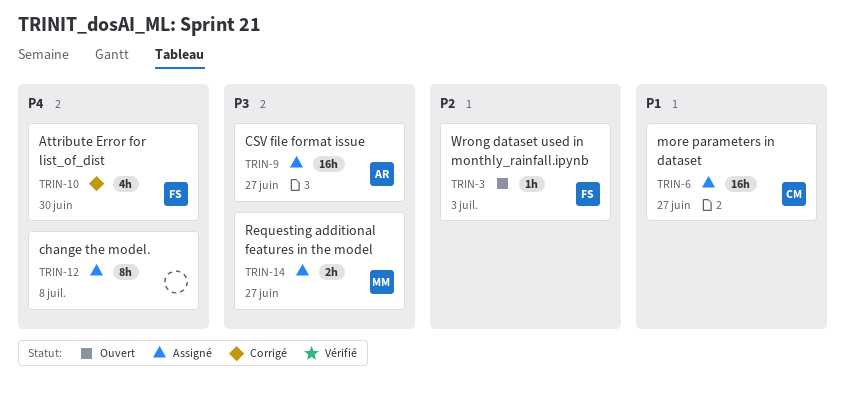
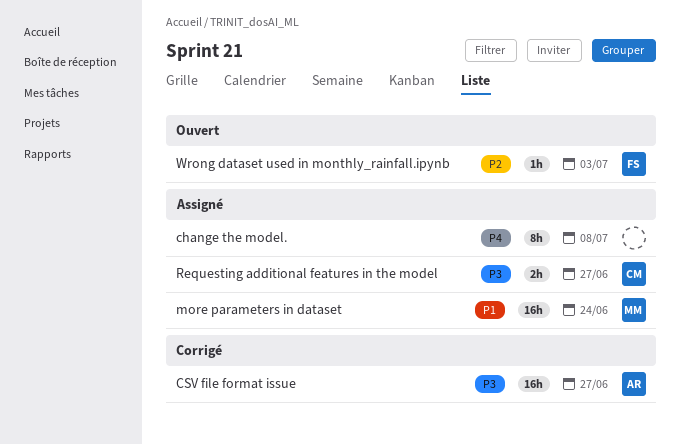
Attribute Error for list_of_dist: present -> none
CSV file format issue, status: Assigné -> Corrigé
more parameters in dataset, owner: CM -> MM
more parameters in dataset, due: Jun 27 -> Jun 24
Requesting additional features in the model, owner: MM -> CM

